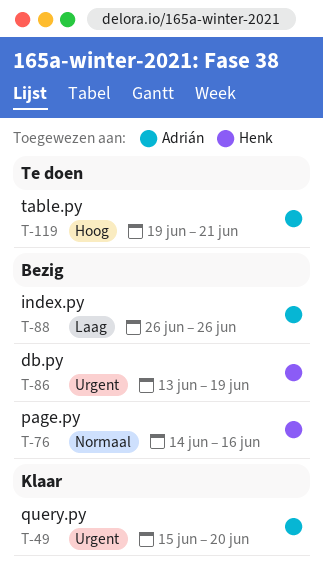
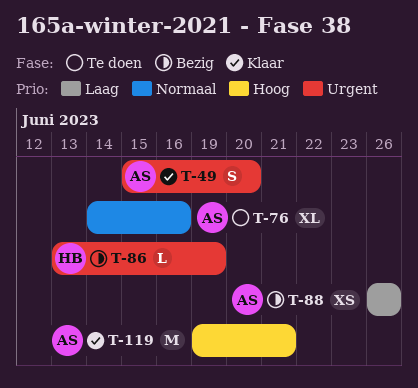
T-76, status: Bezig -> Te doen
T-76, owner: Henk -> Adrián
T-119, status: Te doen -> Klaar

